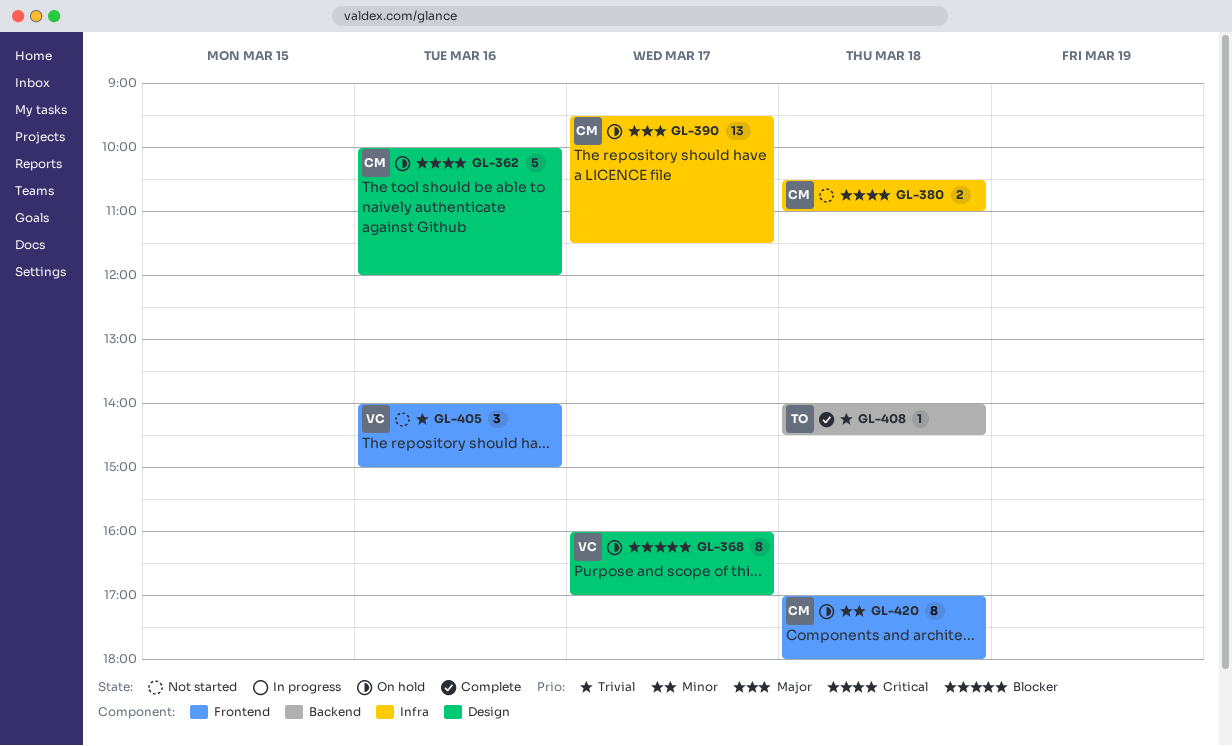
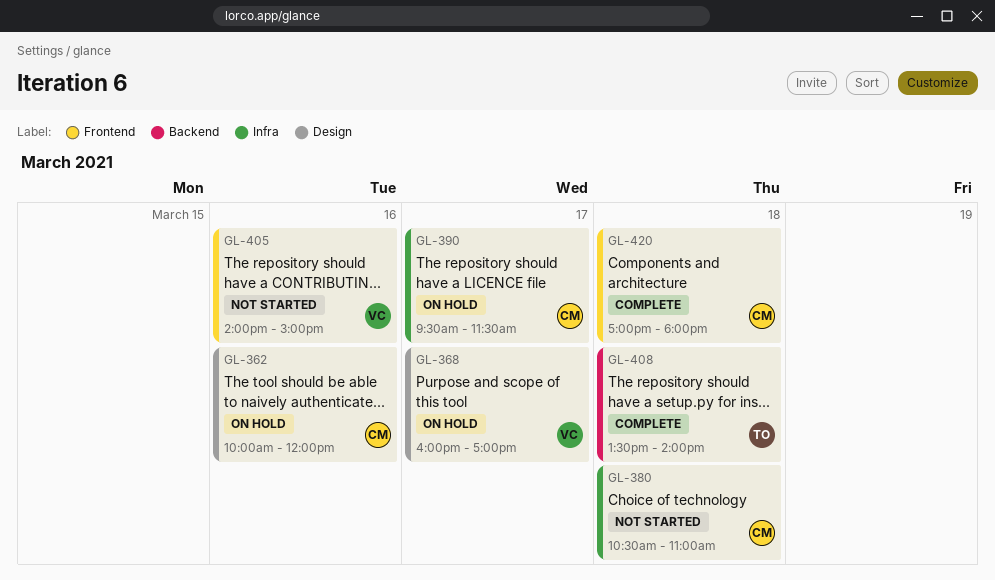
GL-408, begins: 14:00 -> 13:30
GL-408, ends: 14:30 -> 14:00
GL-420, status: On hold -> Complete

